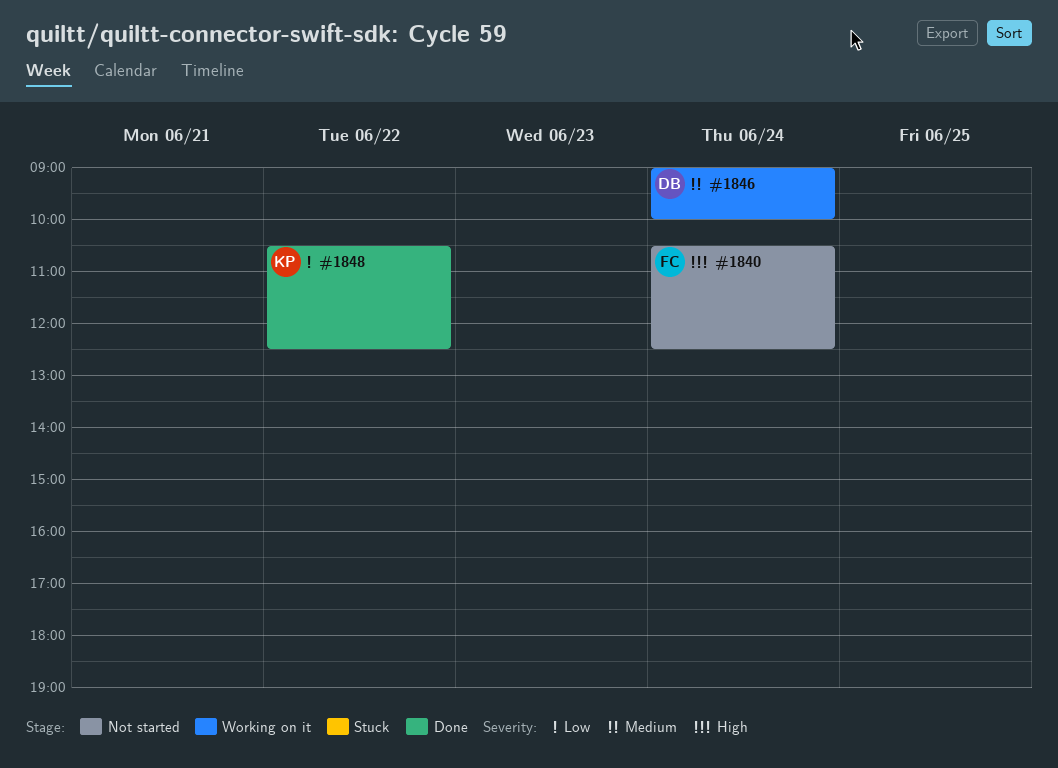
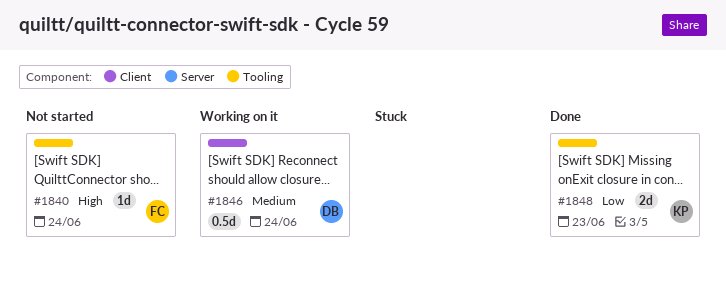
#1848, day: Jun 22 -> Jun 23

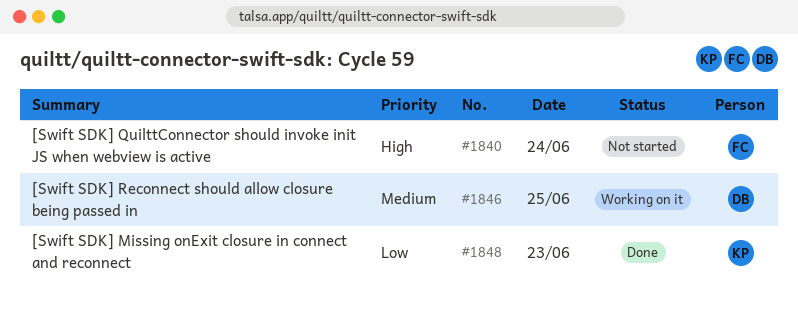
#1846, day: Jun 24 -> Jun 25

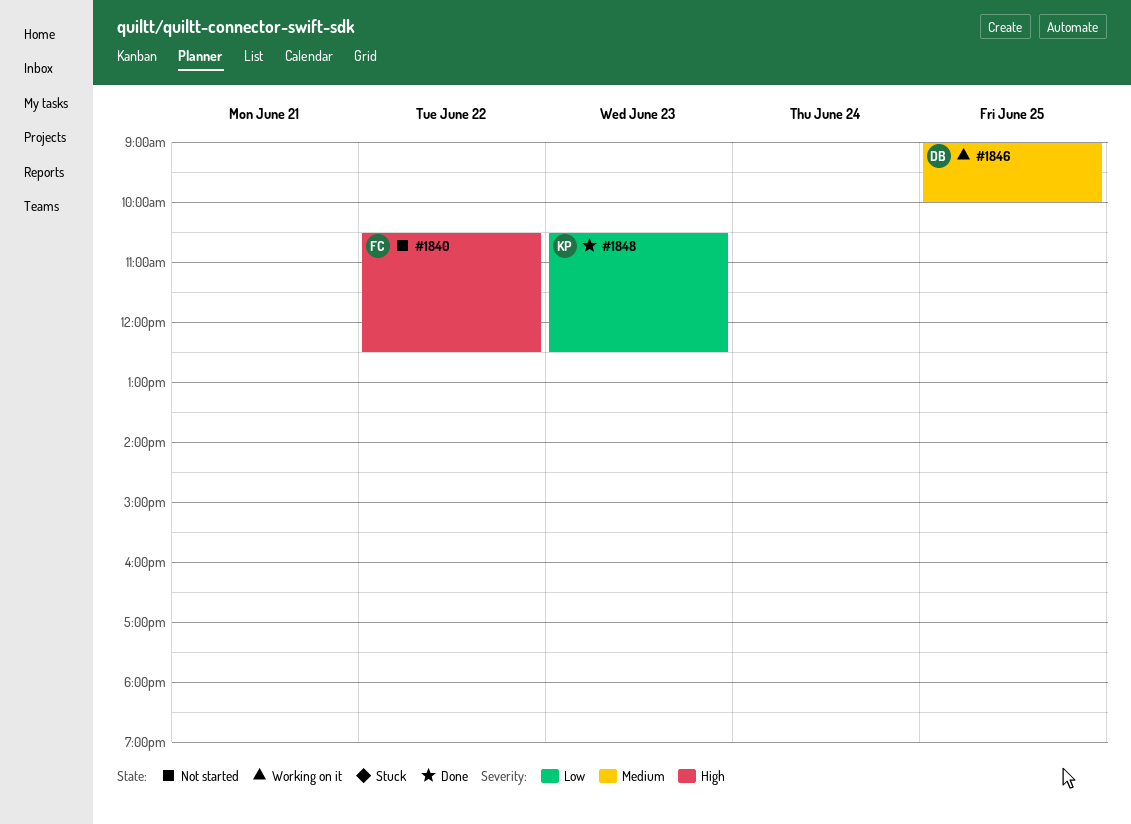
#1840, day: Jun 24 -> Jun 22

